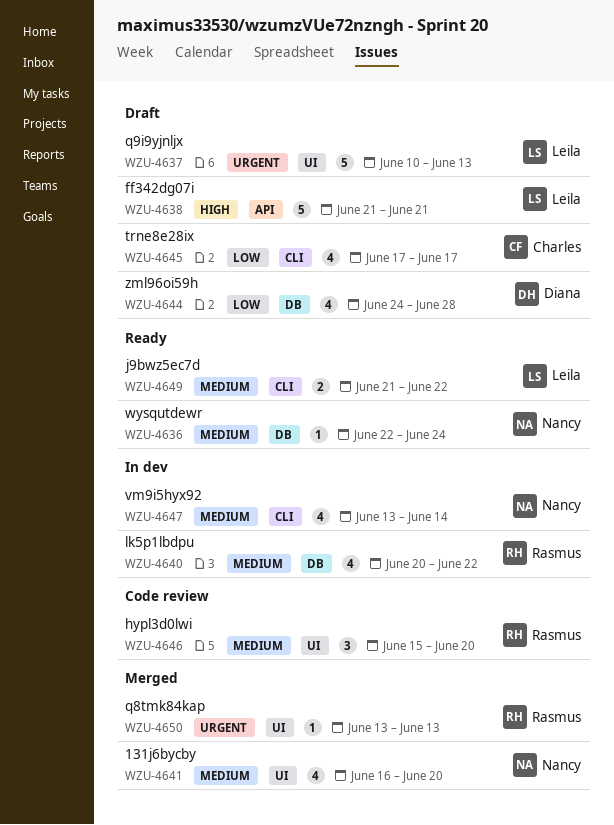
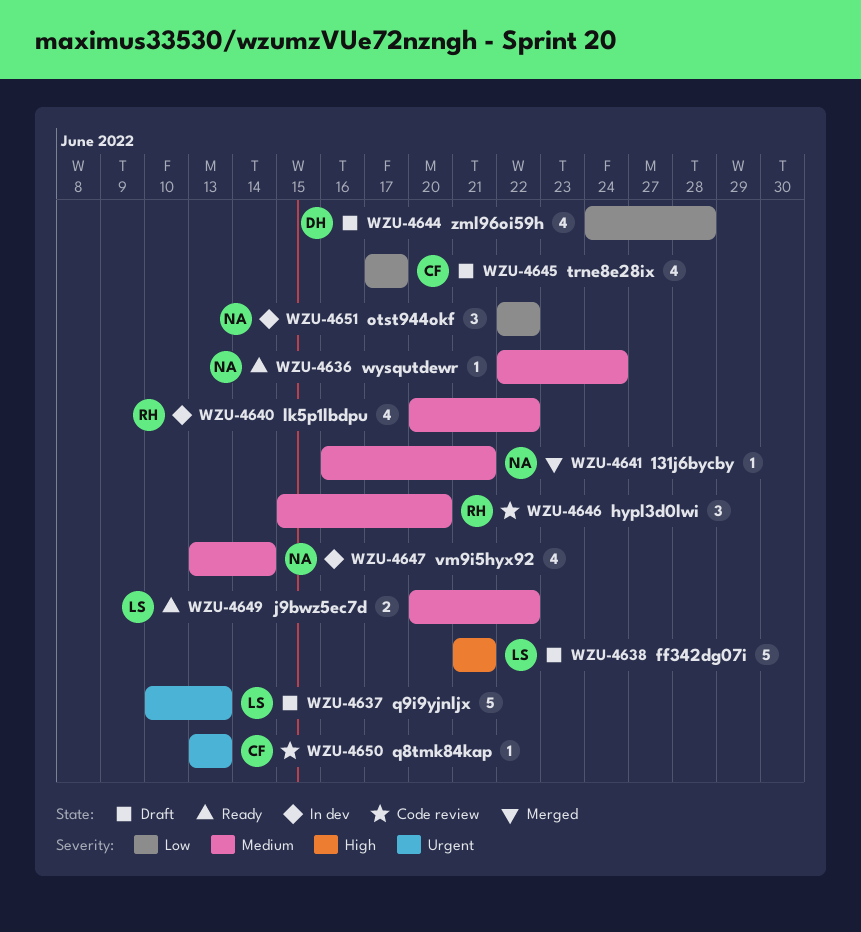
WZU-4641, estimate: 4 -> 1
WZU-4641, due: Jun 20 -> Jun 21
WZU-4649, start: Jun 21 -> Jun 20
WZU-4650, status: Merged -> Code review
WZU-4650, owner: Rasmus -> Charles
WZU-4651: none -> present

